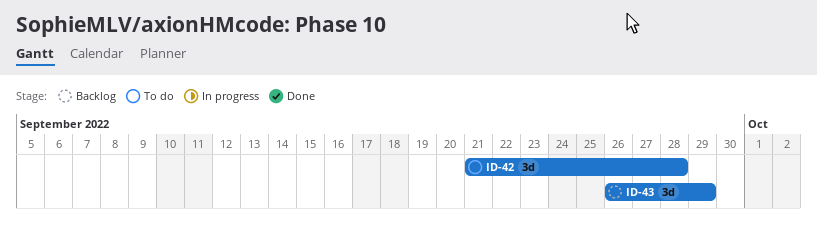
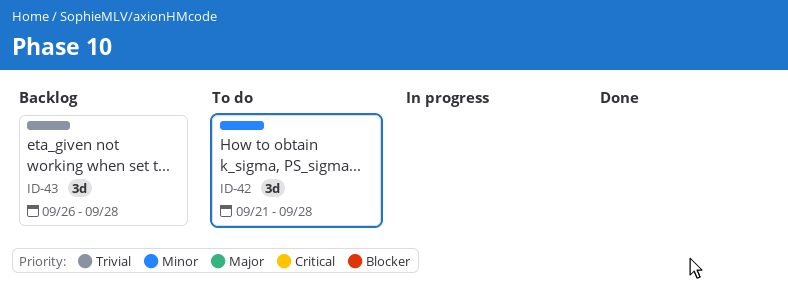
ID-43, due: Sep 29 -> Sep 28

